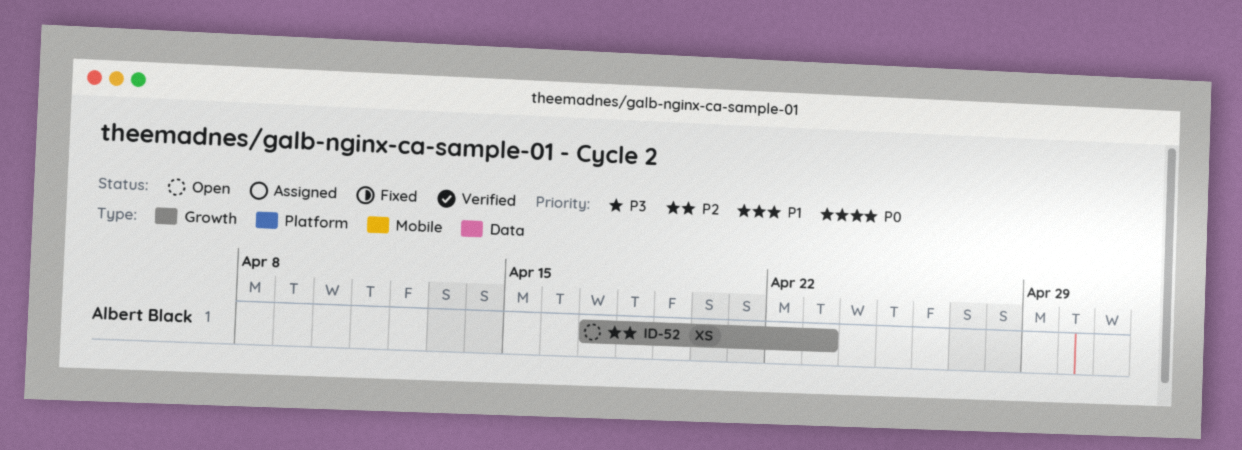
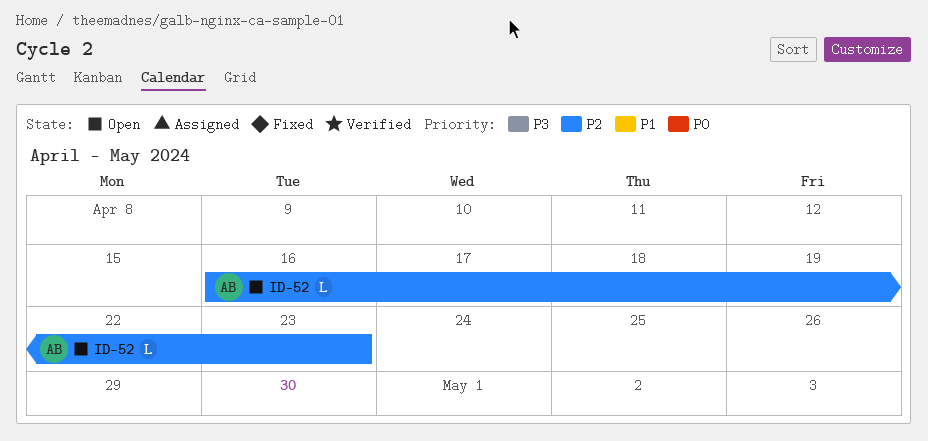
ID-52, estimate: XS -> L
ID-52, start: Apr 17 -> Apr 16

